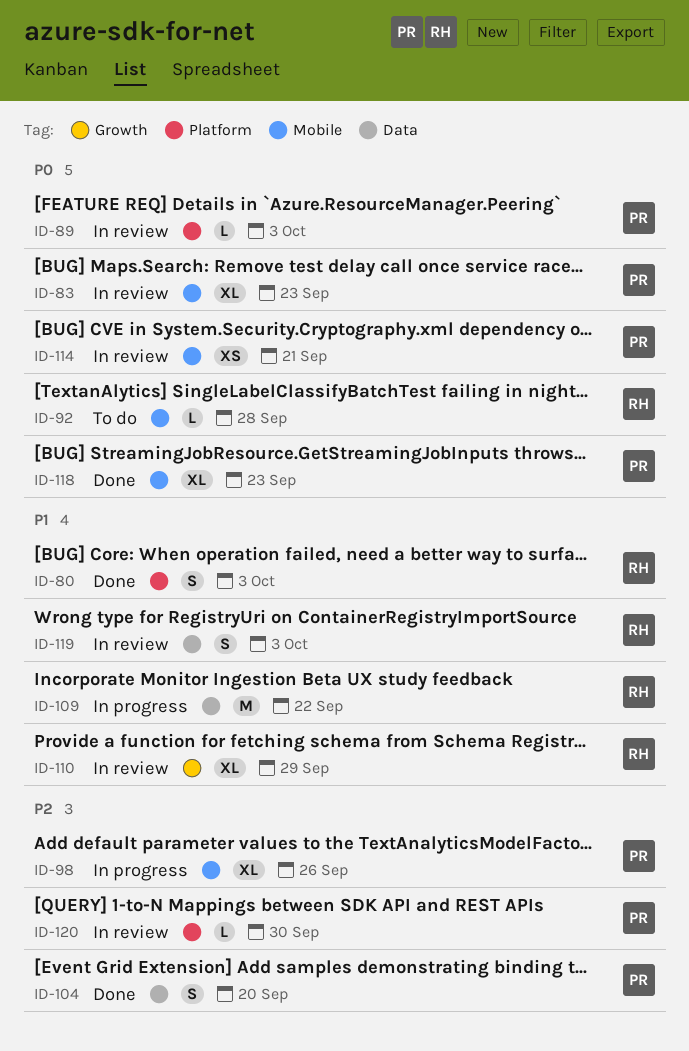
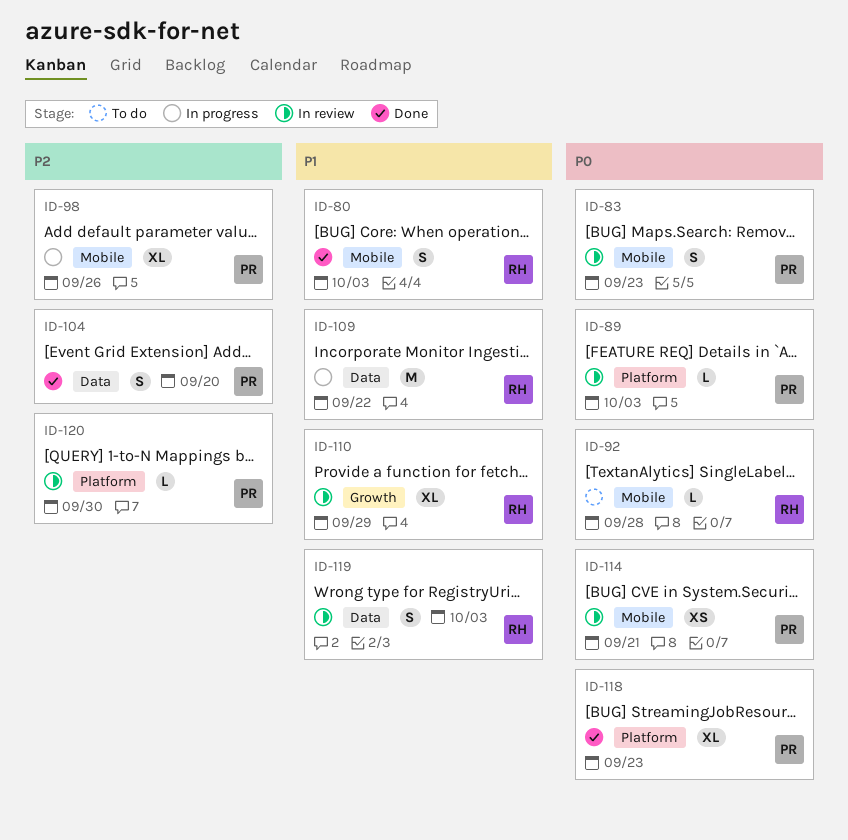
ID-80, label: Platform -> Mobile
ID-83, estimate: XL -> S
ID-118, label: Mobile -> Platform

